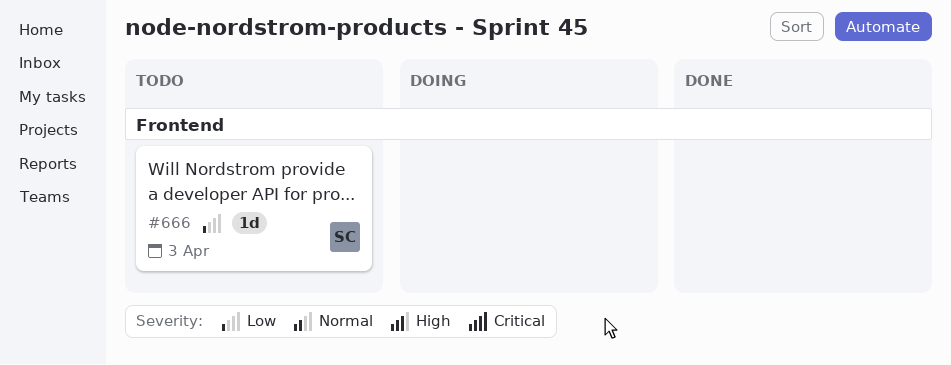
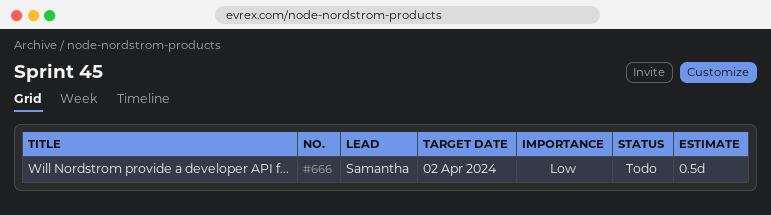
#666, estimate: 1d -> 0.5d
#666, due: Apr 3 -> Apr 2

